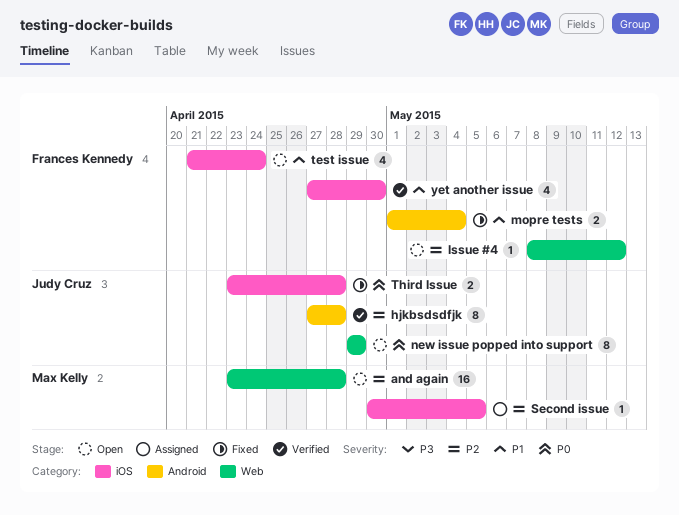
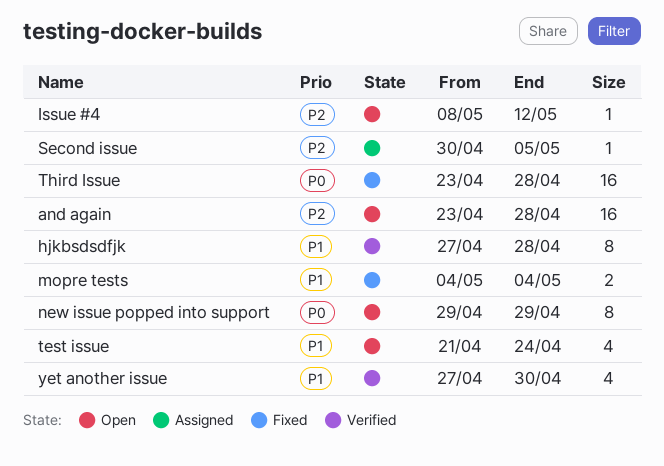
hjkbsdsdfjk, priority: P2 -> P1
mopre tests, start: May 1 -> May 4
Third Issue, estimate: 2 -> 16

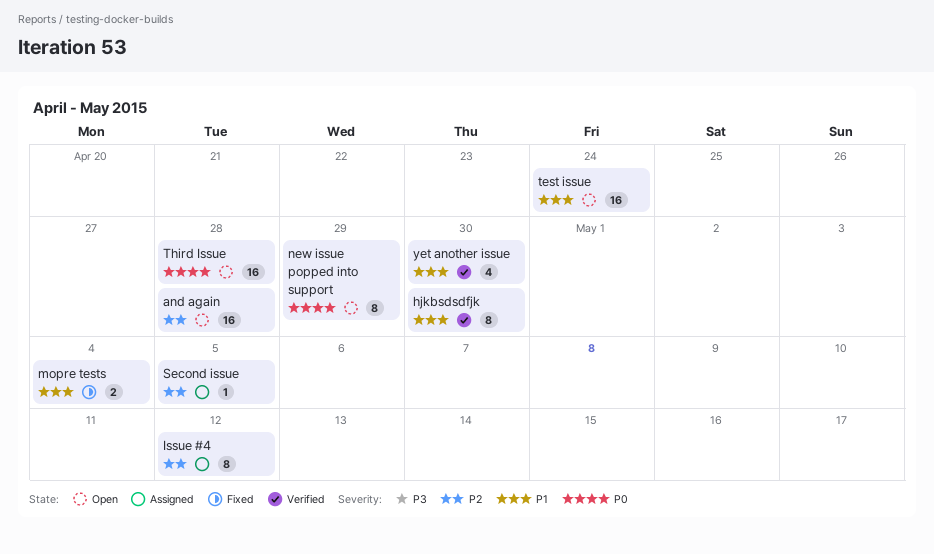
hjkbsdsdfjk, due: Apr 28 -> Apr 30
Issue #4, status: Open -> Assigned
Issue #4, estimate: 1 -> 8
test issue, estimate: 4 -> 16
Third Issue, status: Fixed -> Open

